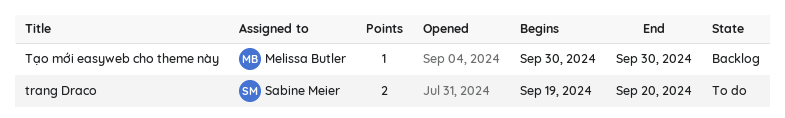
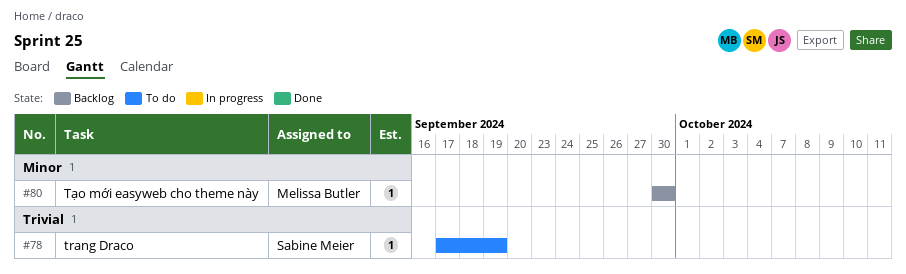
trang Draco, estimate: 2 -> 1
trang Draco, start: Sep 19 -> Sep 17
trang Draco, due: Sep 20 -> Sep 19

